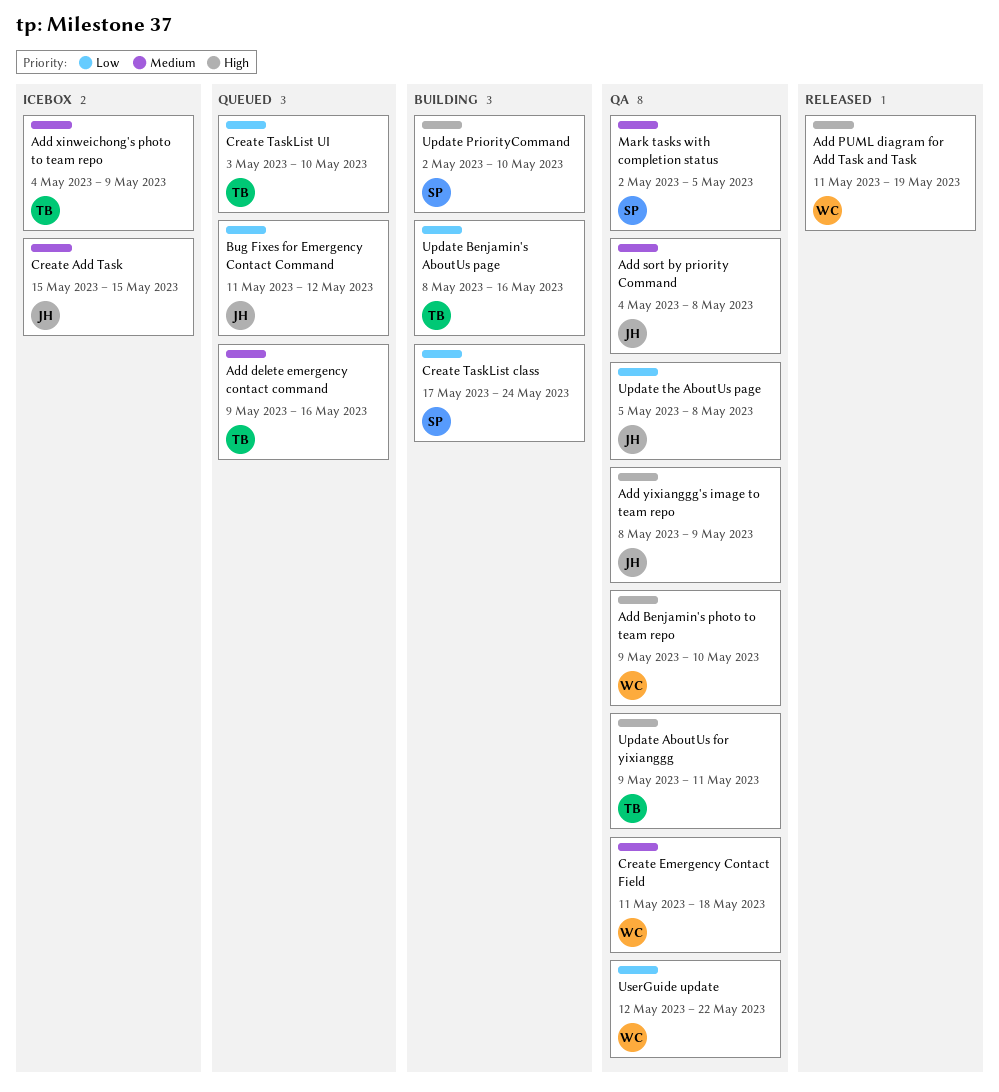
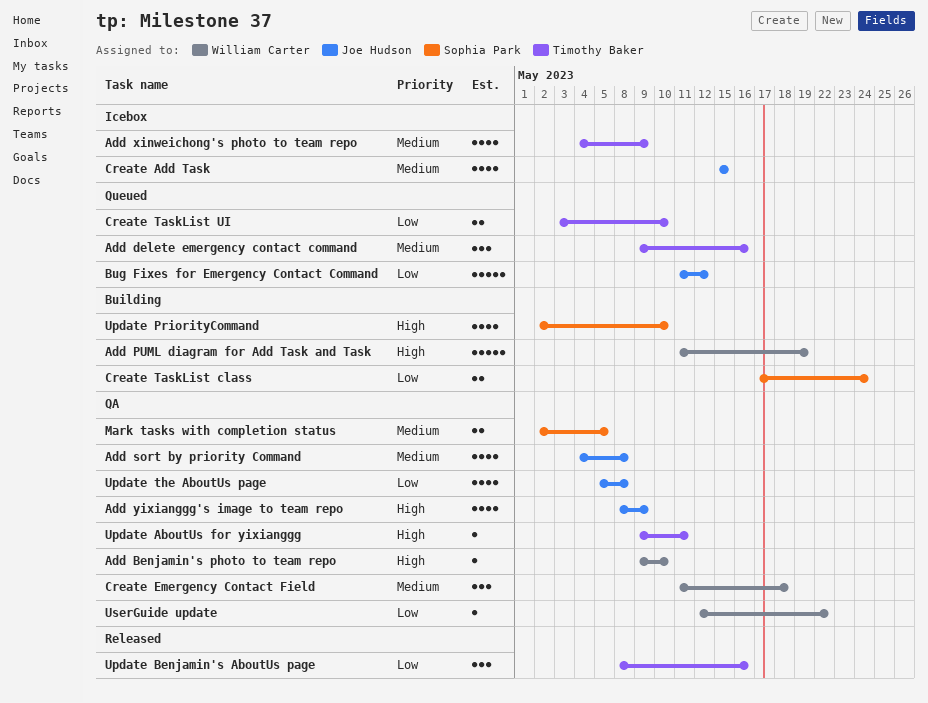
Add PUML diagram for Add Task and Task, status: Released -> Building
Update Benjamin's AboutUs page, status: Building -> Released

